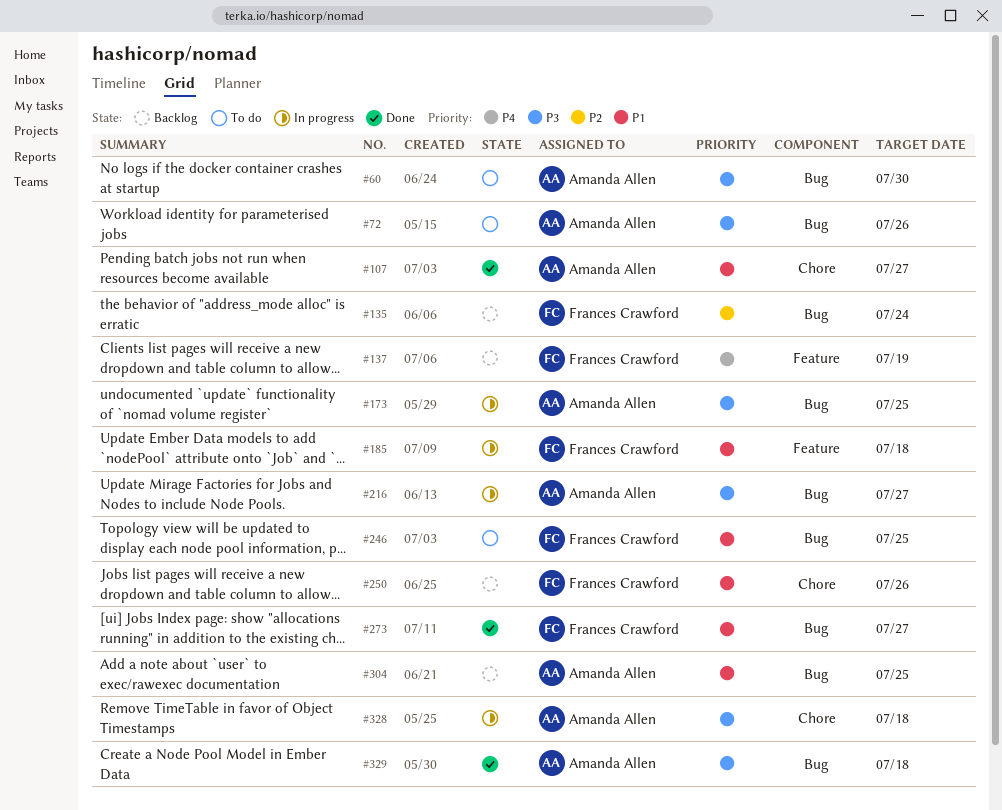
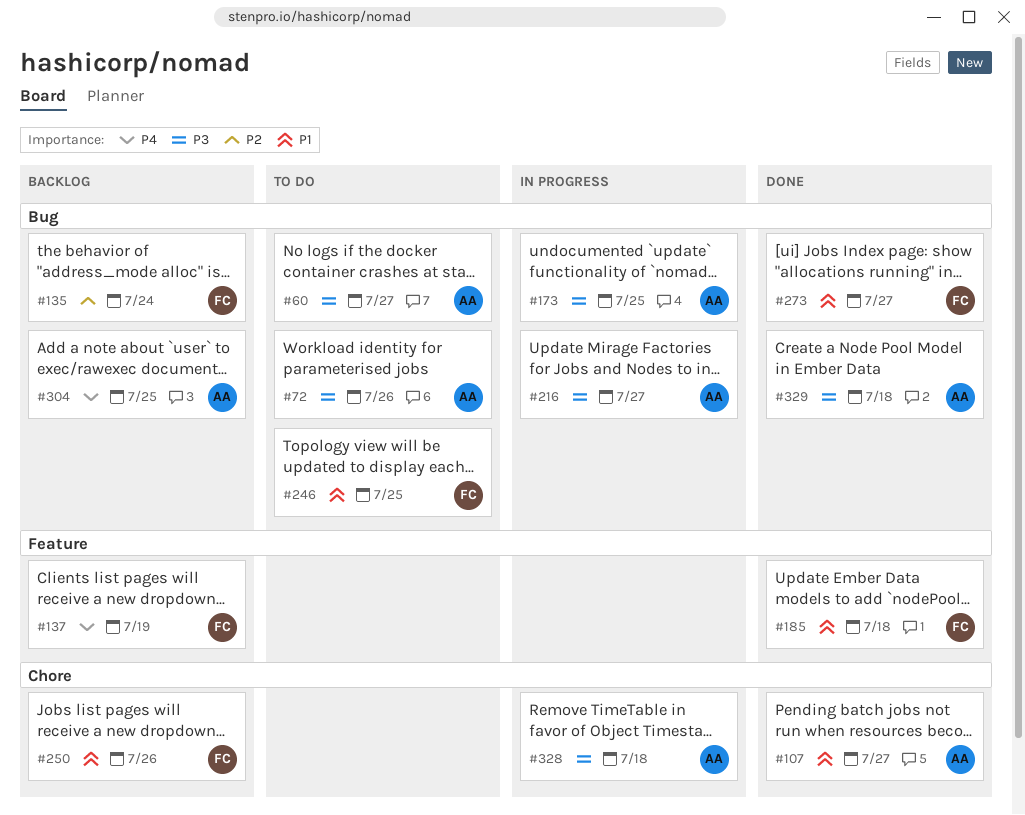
#60, due: Jul 30 -> Jul 27
#185, status: In progress -> Done
#304, priority: P1 -> P4

